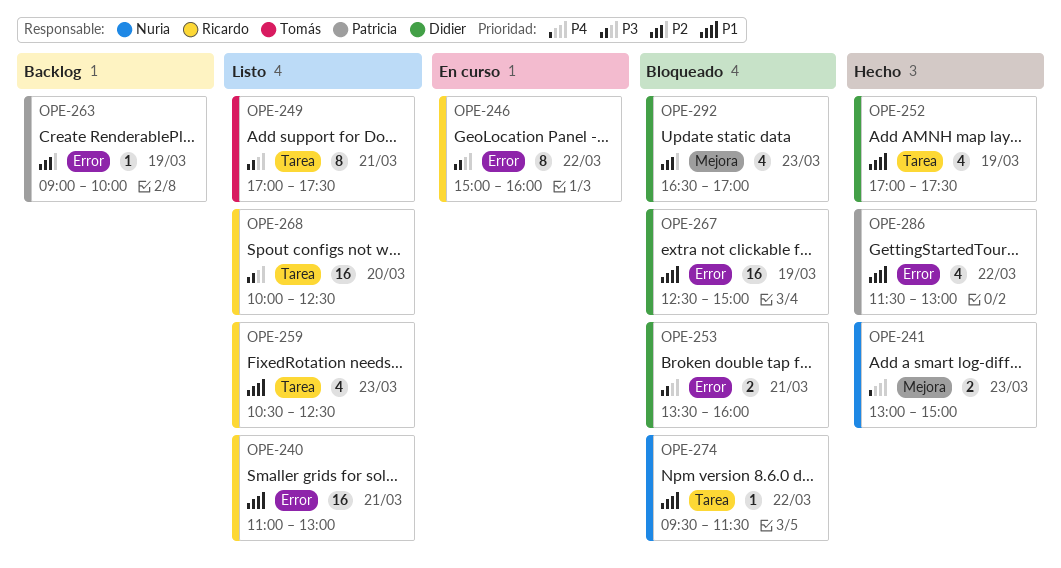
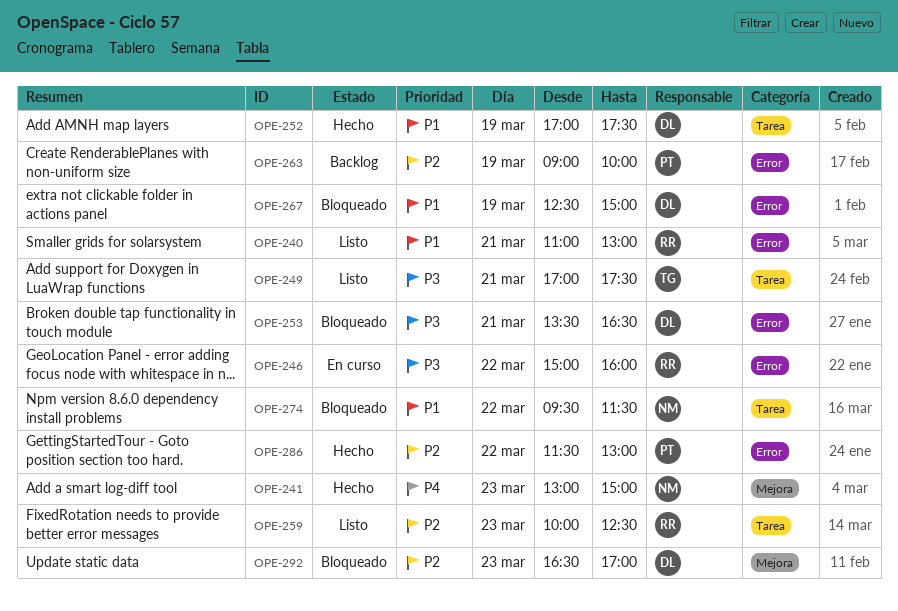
OPE-253, ends: 16:00 -> 16:30
OPE-259, priority: P1 -> P2
OPE-259, begins: 10:30 -> 10:00
OPE-268: present -> none
OPE-286, priority: P1 -> P2

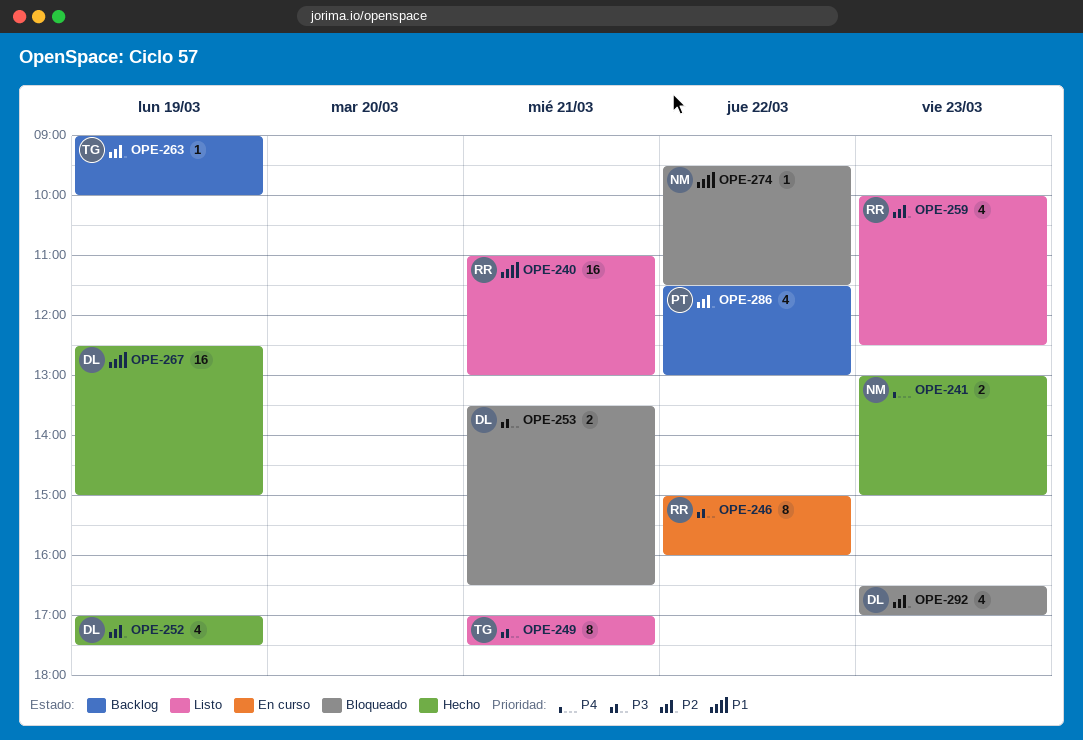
OPE-252, priority: P1 -> P2
OPE-263, owner: PT -> TG
OPE-267, status: Bloqueado -> Hecho
OPE-286, status: Hecho -> Backlog

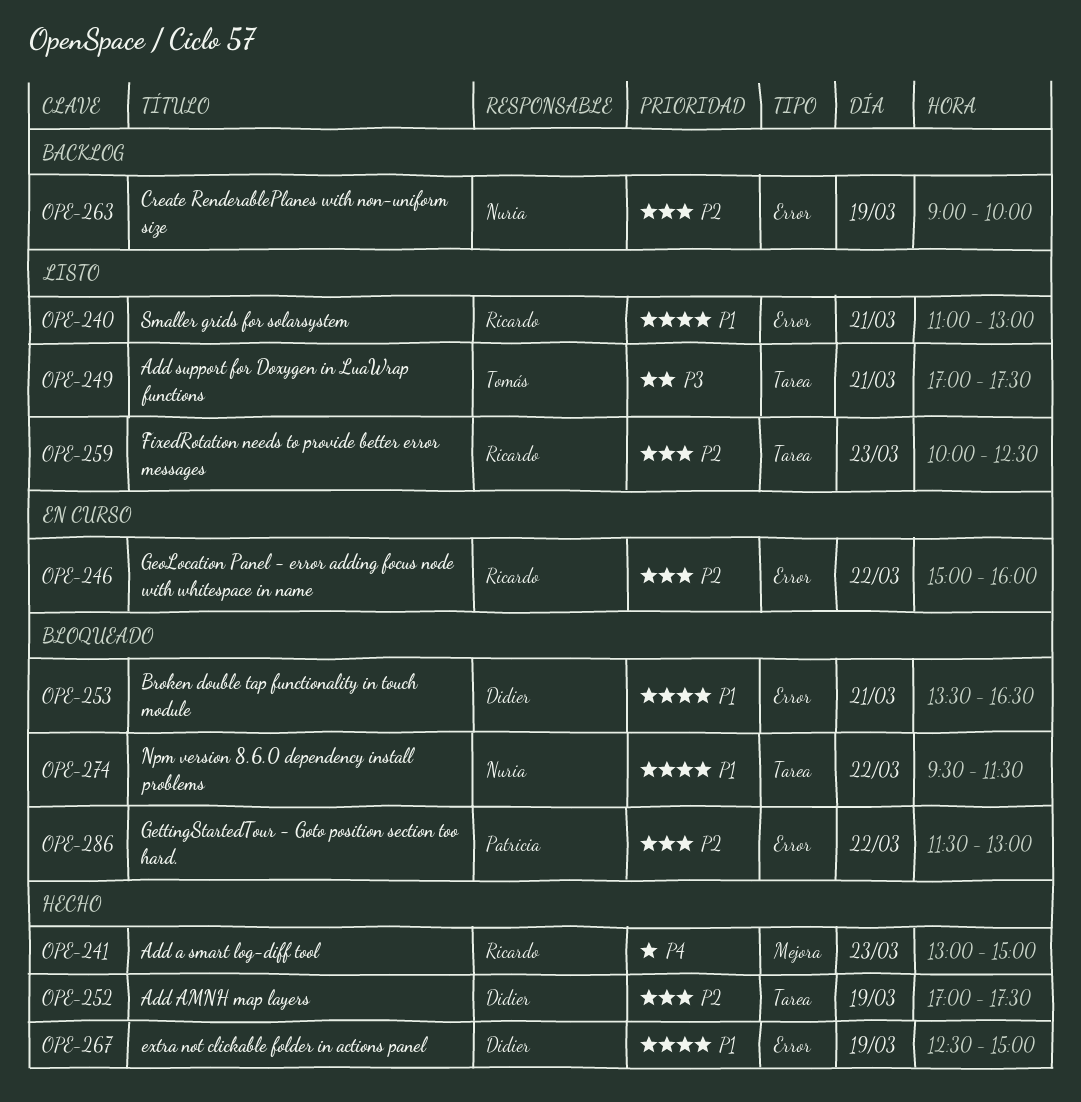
OPE-241, owner: Nuria -> Ricardo
OPE-246, priority: P3 -> P2
OPE-253, priority: P3 -> P1
OPE-263, owner: Tomás -> Nuria
OPE-286, status: Backlog -> Bloqueado
OPE-292: present -> none

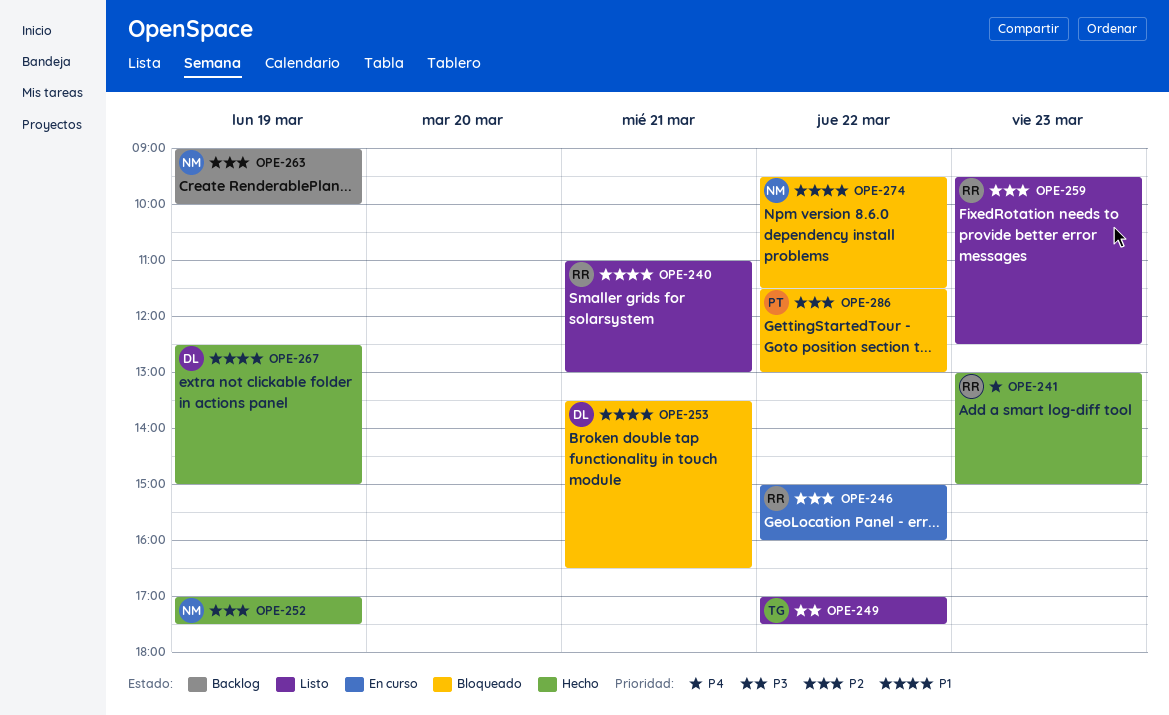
OPE-249, day: Mar 21 -> Mar 22
OPE-252, owner: Didier -> Nuria
OPE-259, begins: 10:00 -> 09:30

